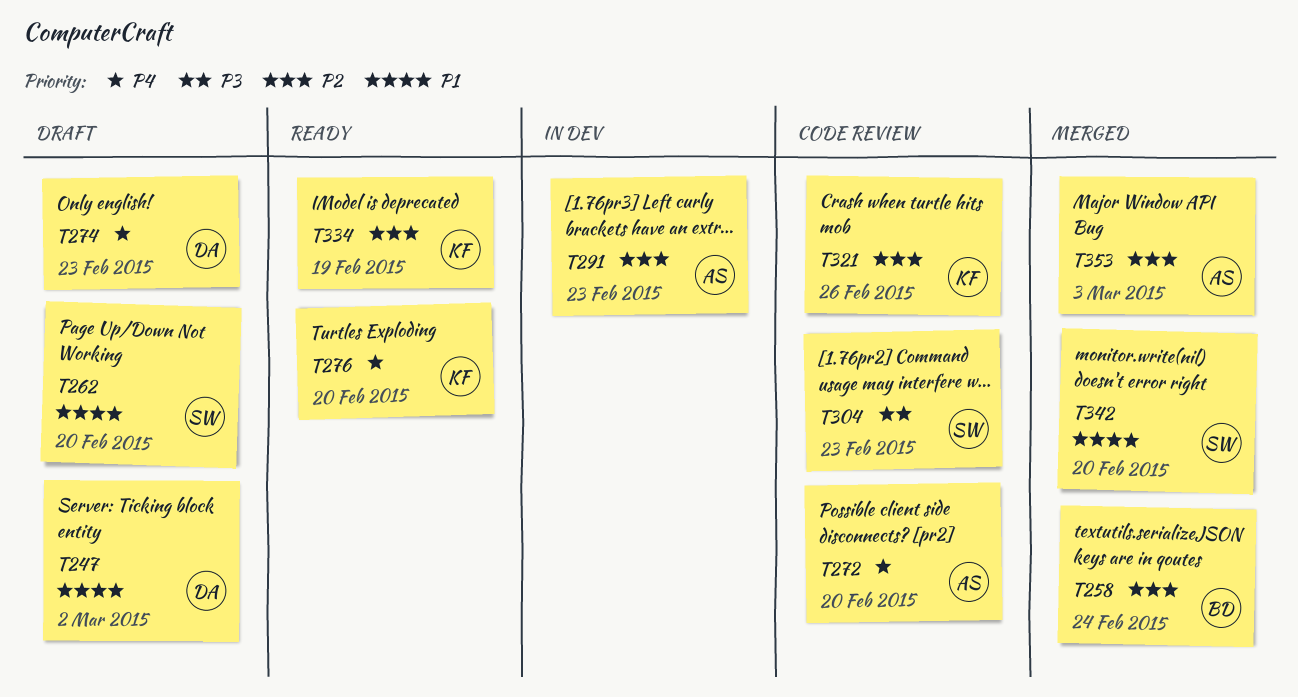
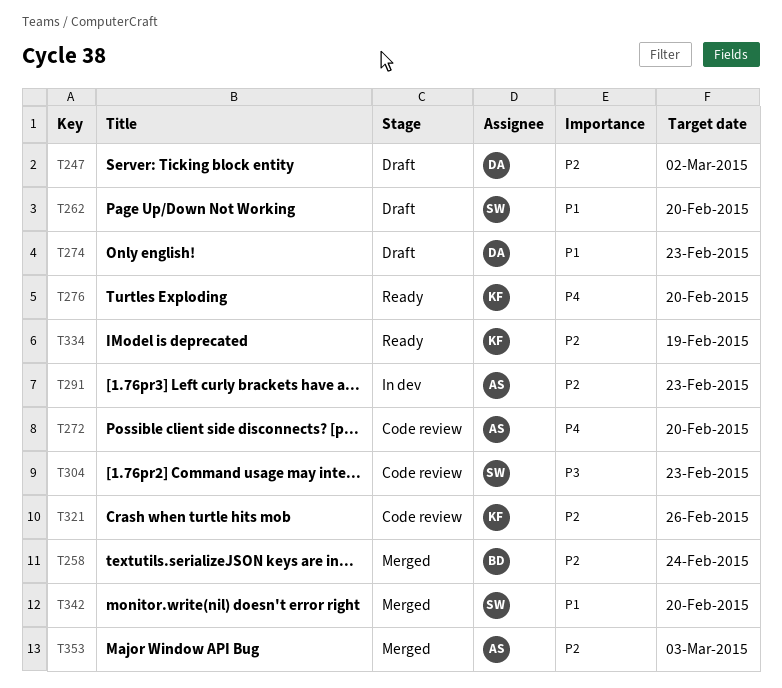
T247, priority: P1 -> P2
T274, priority: P4 -> P1

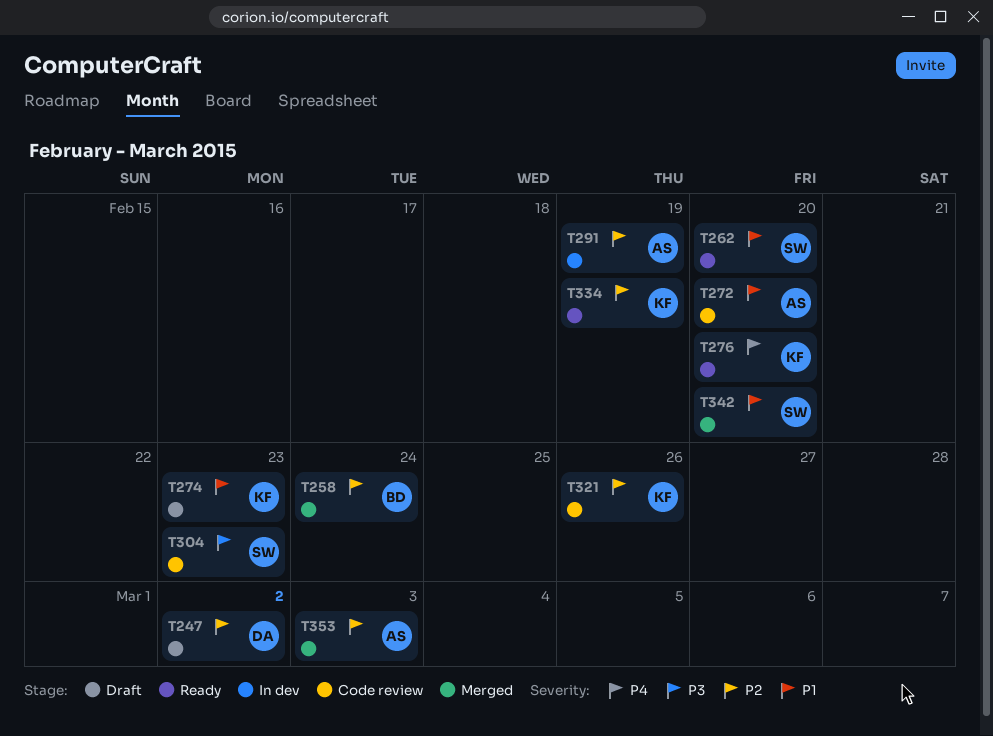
T262, status: Draft -> Ready
T272, priority: P4 -> P1
T274, owner: DA -> KF
T291, due: Feb 23 -> Feb 19

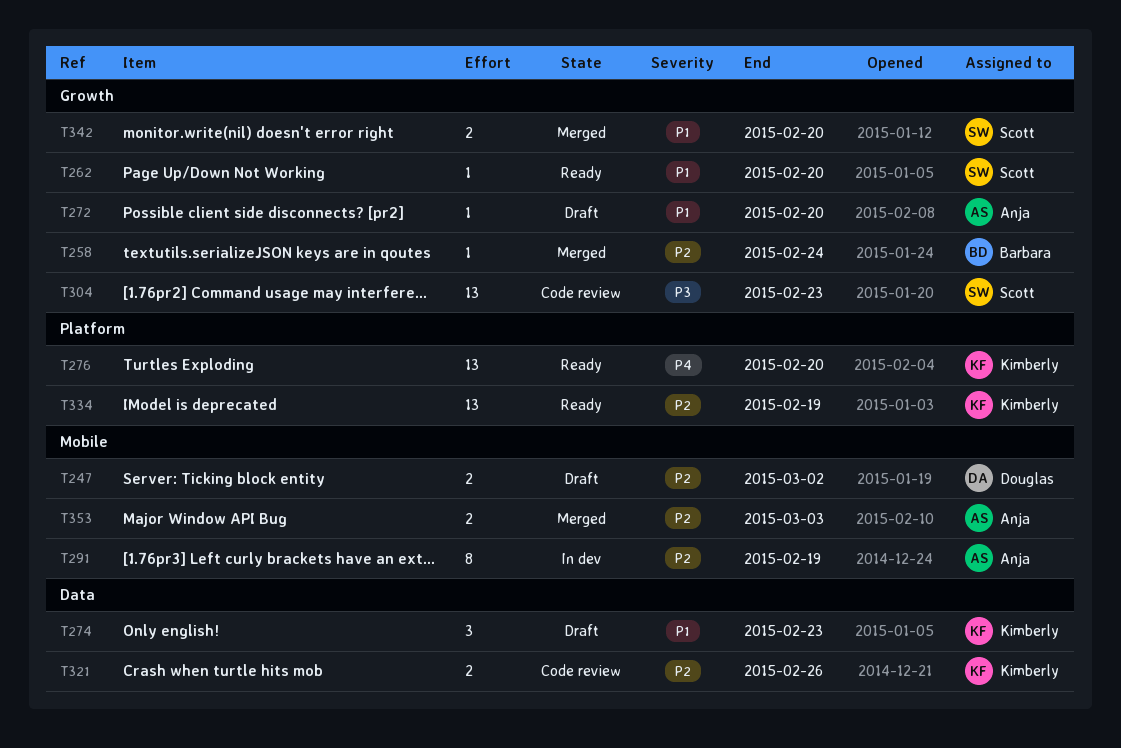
T272, status: Code review -> Draft

